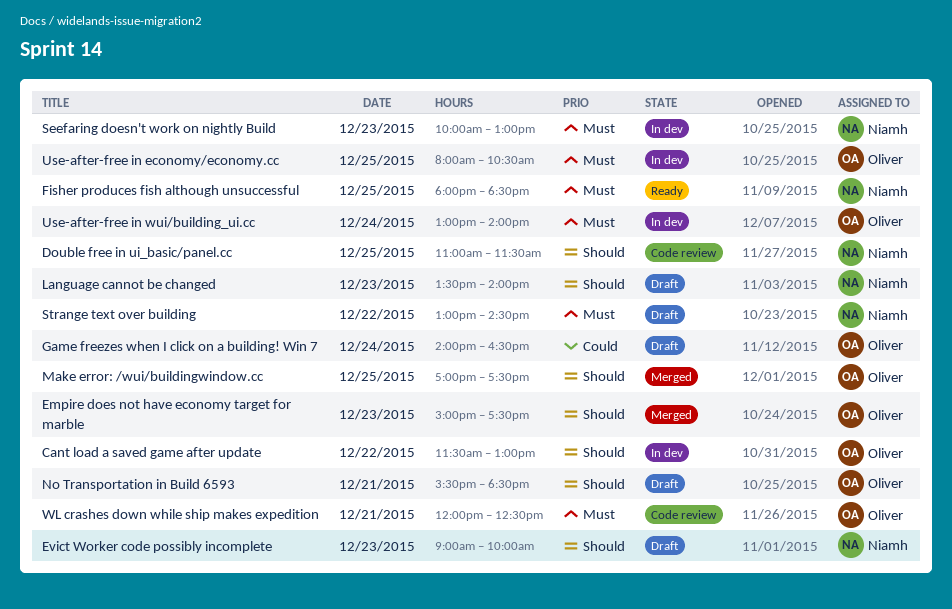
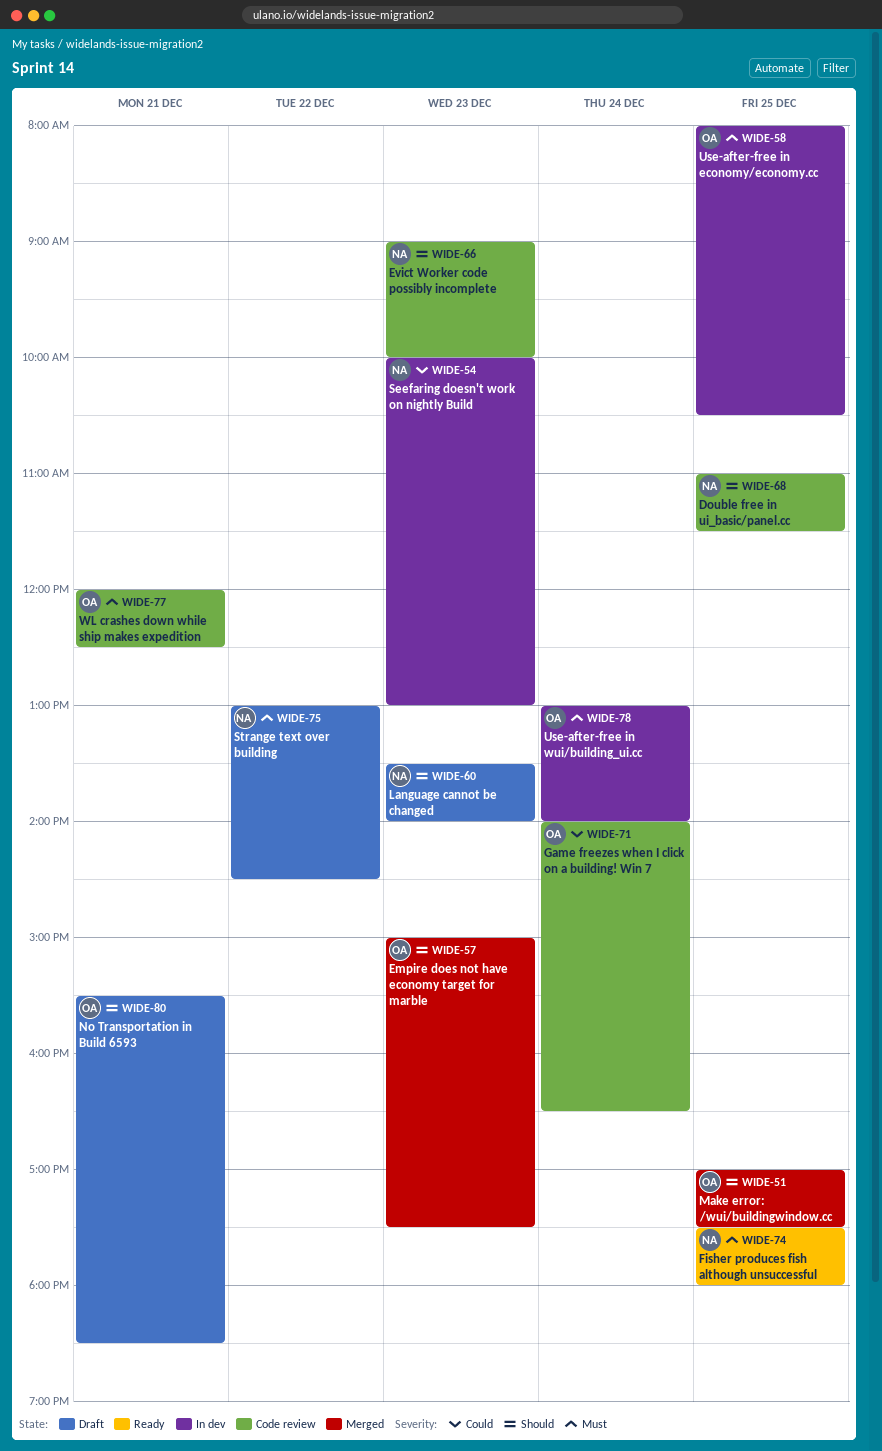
Cant load a saved game after update: present -> none
Evict Worker code possibly incomplete, status: Draft -> Code review
Fisher produces fish although unsuccessful, begins: 18:00 -> 17:30
Fisher produces fish although unsuccessful, ends: 18:30 -> 18:00
Game freezes when I click on a building! Win 7, status: Draft -> Code review
Seefaring doesn't work on nightly Build, priority: Must -> Could

